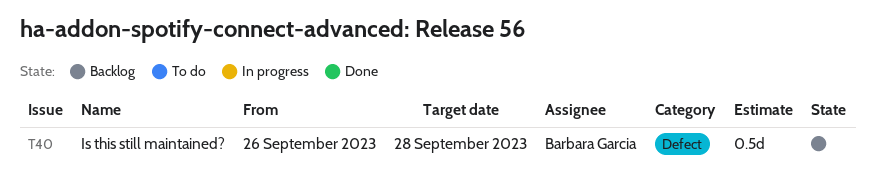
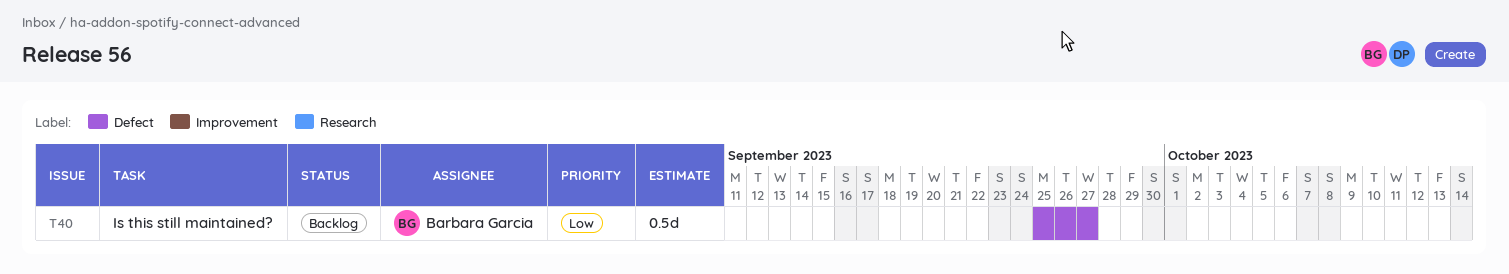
T40, start: Sep 26 -> Sep 25
T40, due: Sep 28 -> Sep 27

